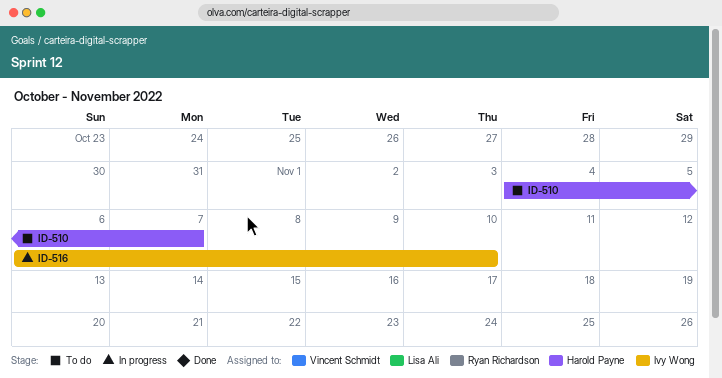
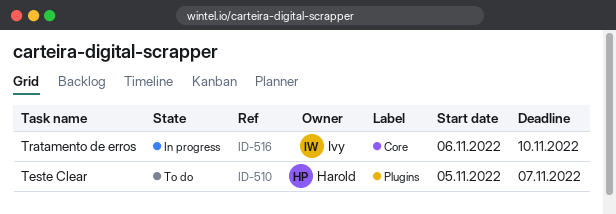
ID-510, start: Nov 4 -> Nov 5

